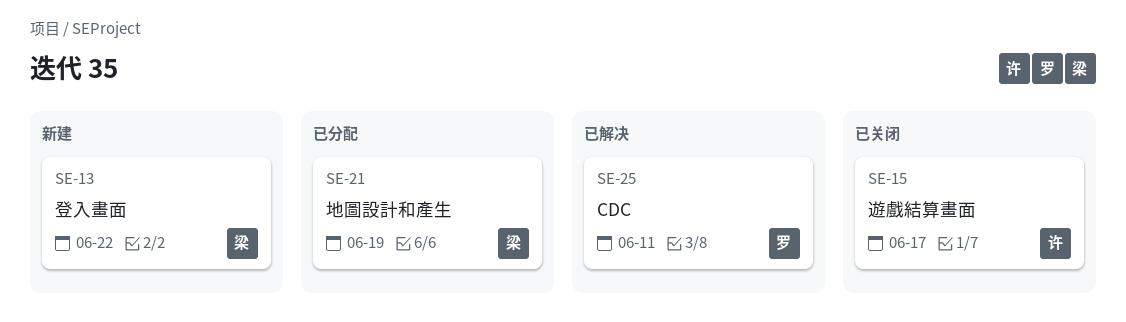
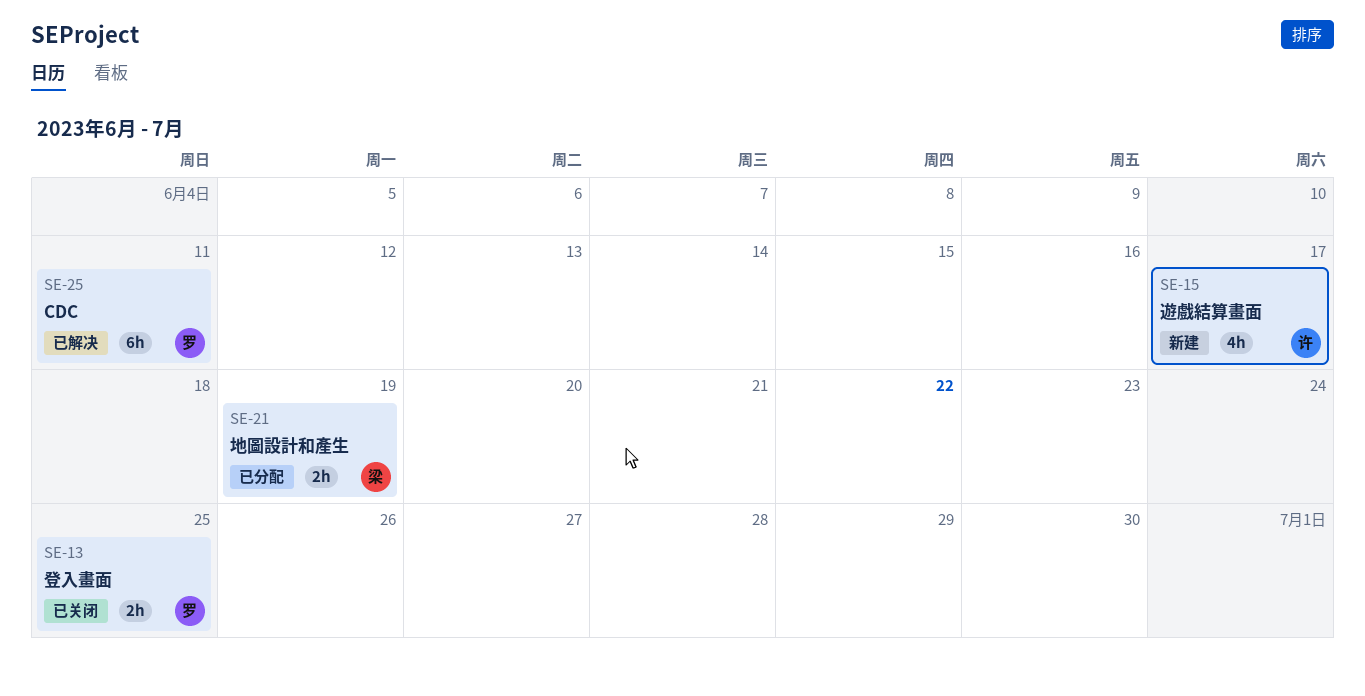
SE-13, status: 新建 -> 已关闭
SE-13, owner: 梁 -> 罗
SE-13, due: Jun 22 -> Jun 25
SE-15, status: 已关闭 -> 新建

